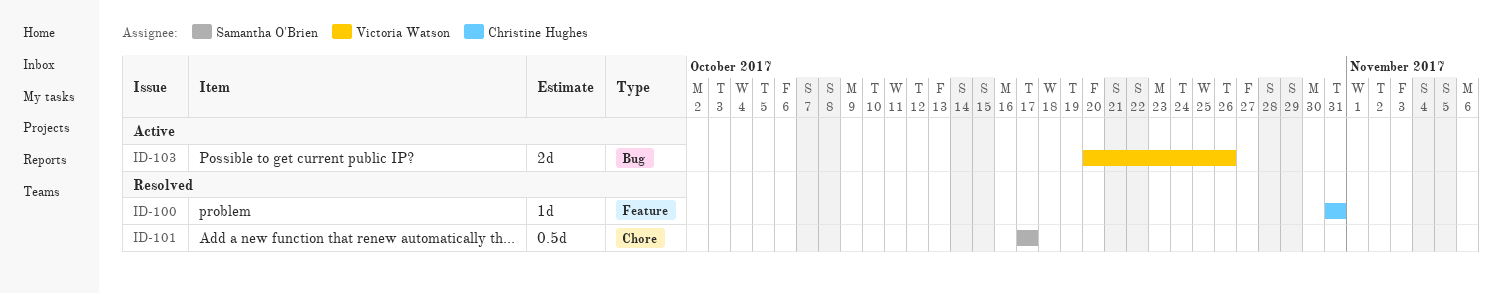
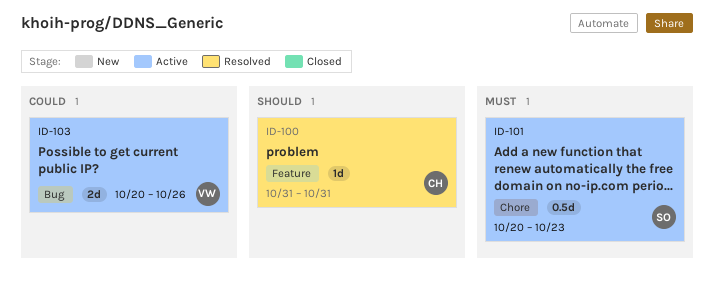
ID-101, status: Resolved -> Active
ID-101, start: Oct 17 -> Oct 20
ID-101, due: Oct 17 -> Oct 23

